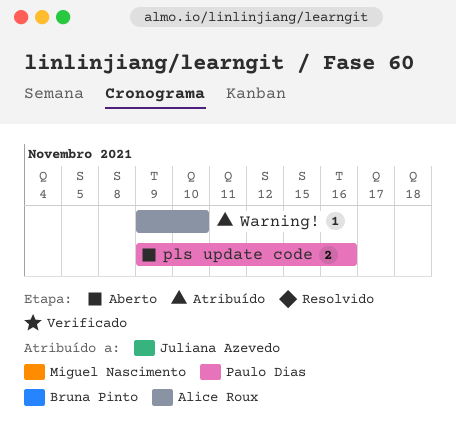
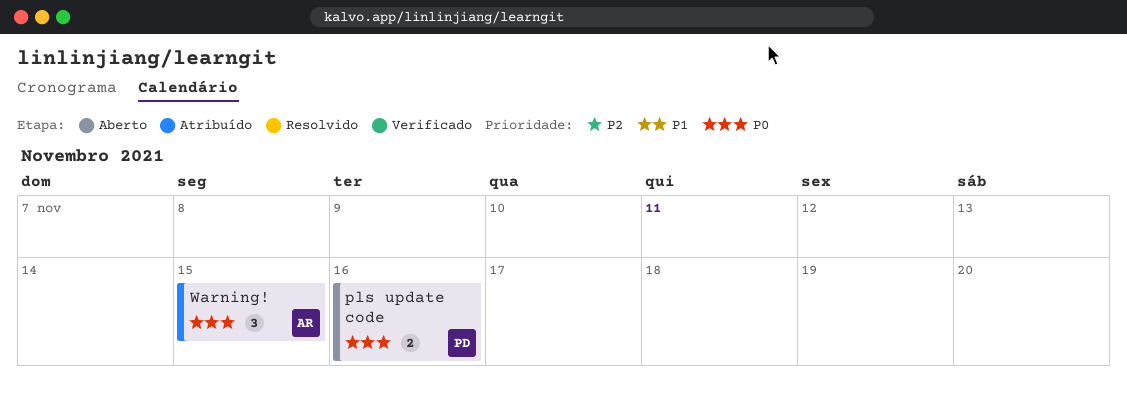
Warning!, estimate: 1 -> 3
Warning!, due: Nov 10 -> Nov 15

